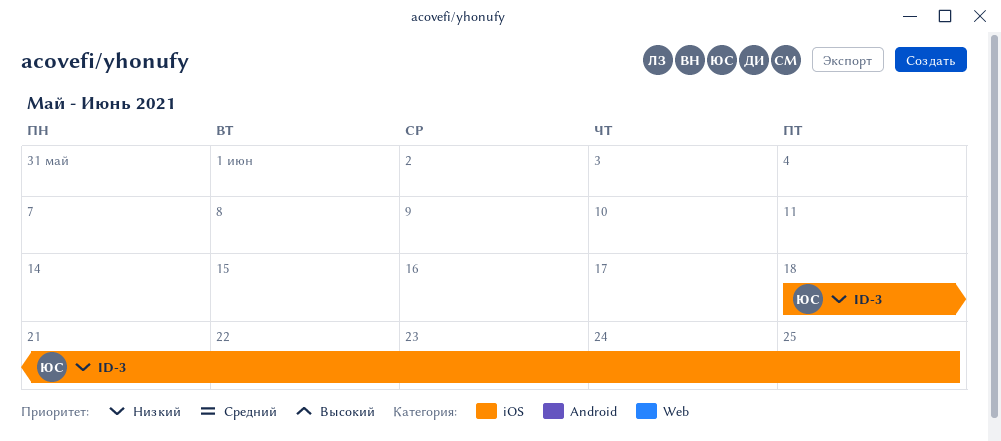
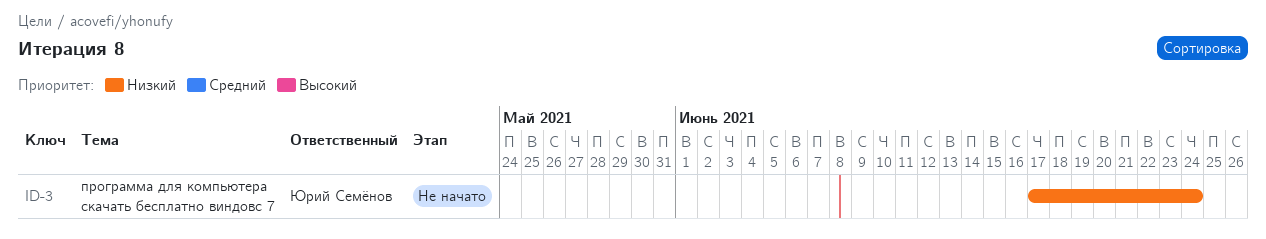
ID-3, start: Jun 18 -> Jun 17
ID-3, due: Jun 25 -> Jun 24

